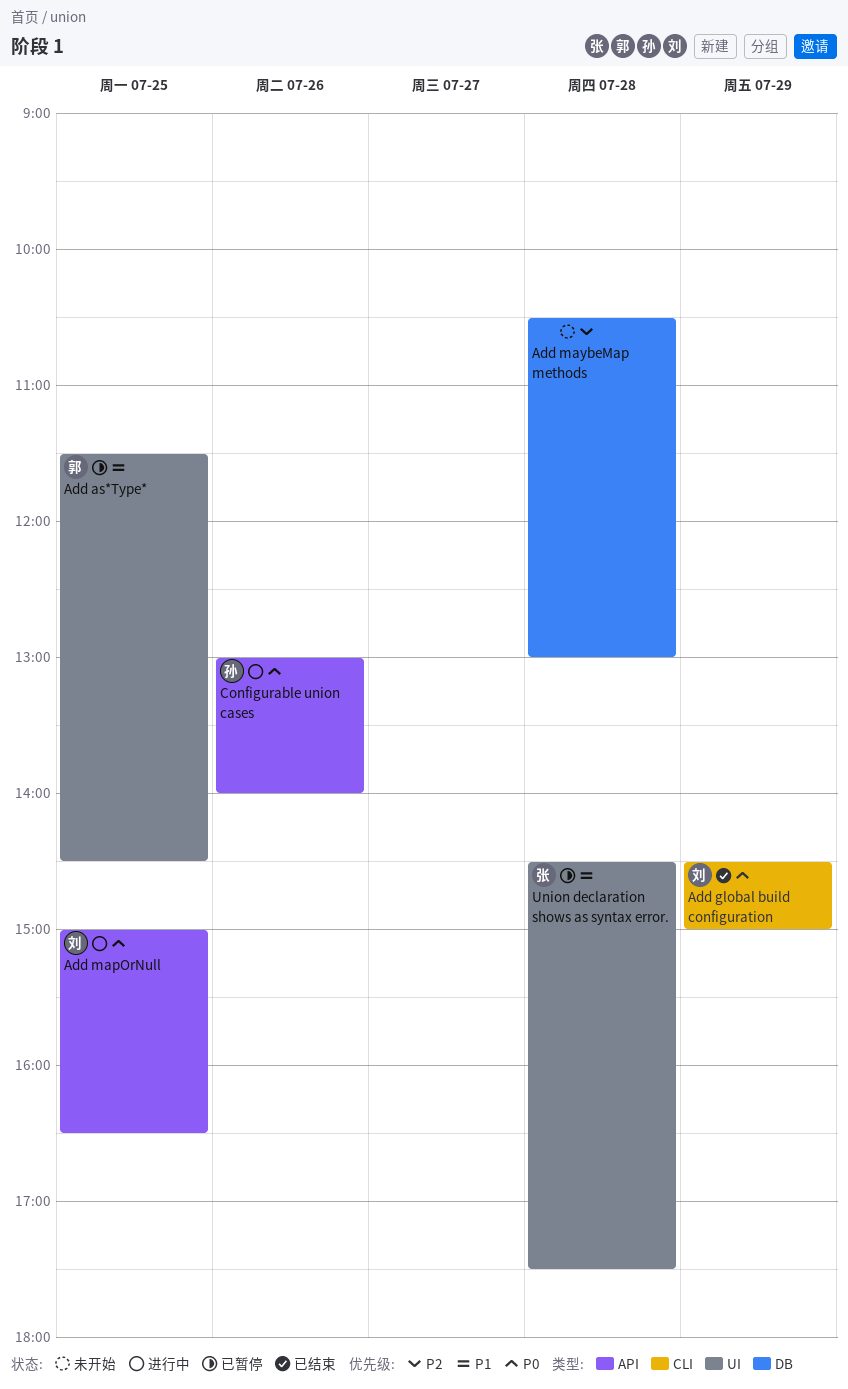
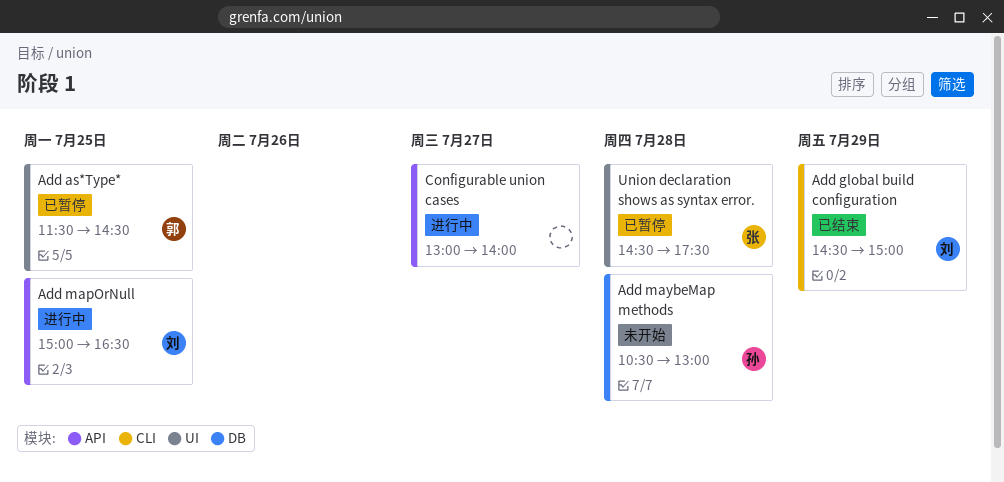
Add maybeMap methods, owner: none -> 孙
Configurable union cases, owner: 孙 -> none
Configurable union cases, day: Jul 26 -> Jul 27

